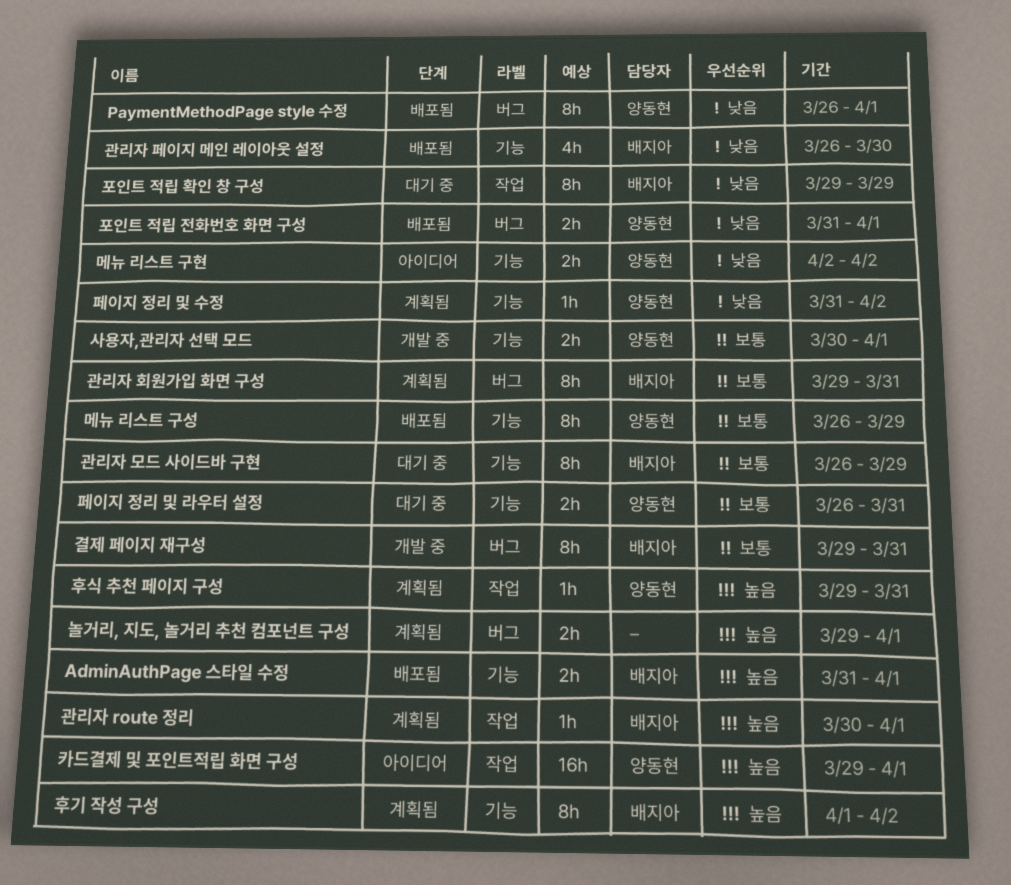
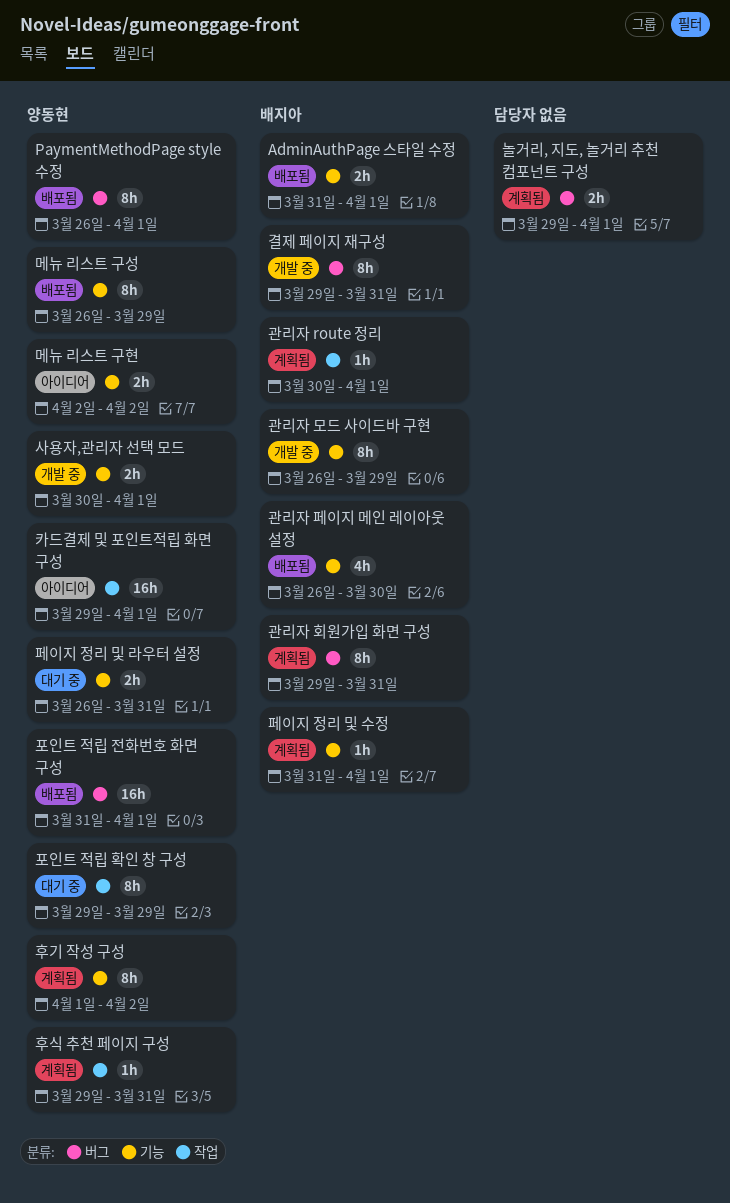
관리자 모드 사이드바 구현, status: 대기 중 -> 개발 중
페이지 정리 및 수정, owner: 양동현 -> 배지아
페이지 정리 및 수정, due: Apr 2 -> Apr 1
포인트 적립 전화번호 화면 구성, estimate: 2h -> 16h
포인트 적립 확인 창 구성, owner: 배지아 -> 양동현
후기 작성 구성, owner: 배지아 -> 양동현

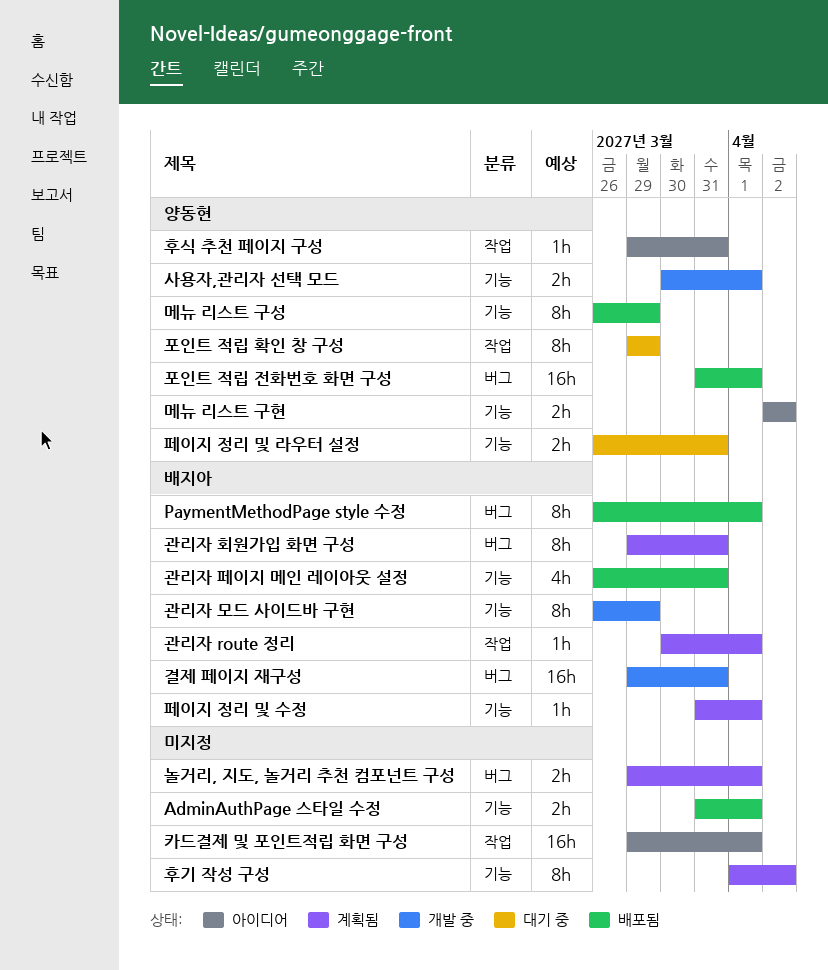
AdminAuthPage 스타일 수정, owner: 배지아 -> none
PaymentMethodPage style 수정, owner: 양동현 -> 배지아
결제 페이지 재구성, estimate: 8h -> 16h
관리자 페이지 메인 레이아웃 설정, due: Mar 30 -> Mar 31
카드결제 및 포인트적립 화면 구성, owner: 양동현 -> none
후기 작성 구성, owner: 양동현 -> none
후식 추천 페이지 구성, status: 계획됨 -> 아이디어

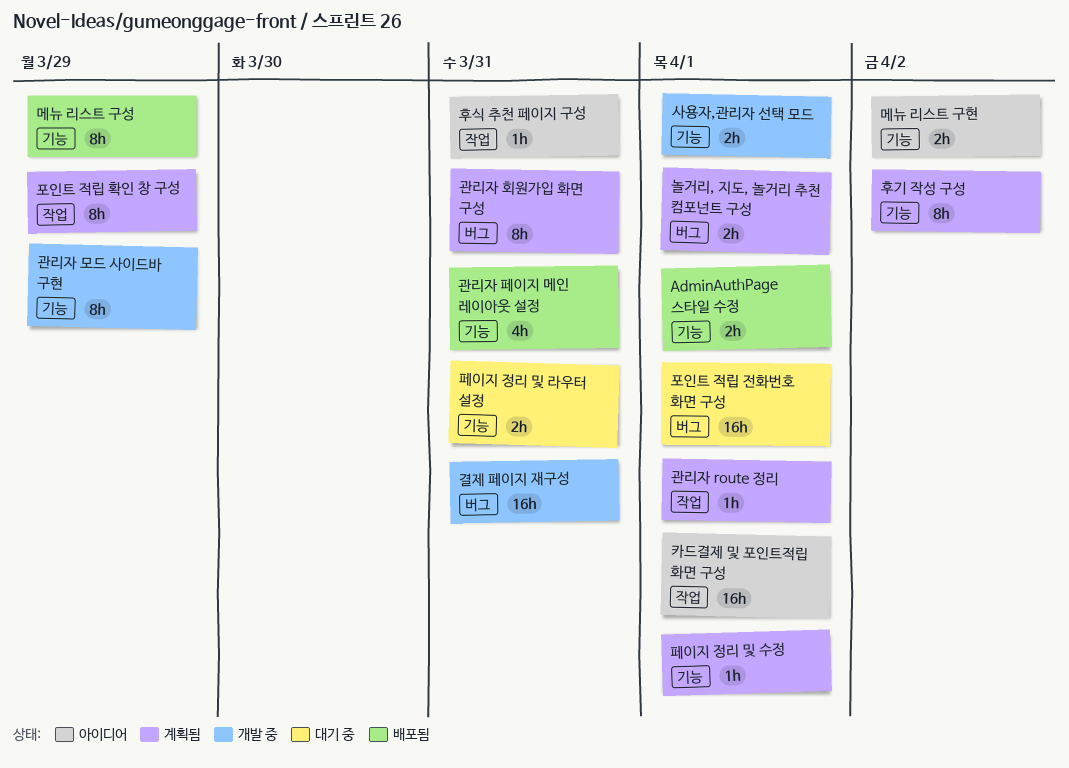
PaymentMethodPage style 수정: present -> none
포인트 적립 전화번호 화면 구성, status: 배포됨 -> 대기 중
포인트 적립 확인 창 구성, status: 대기 중 -> 계획됨

